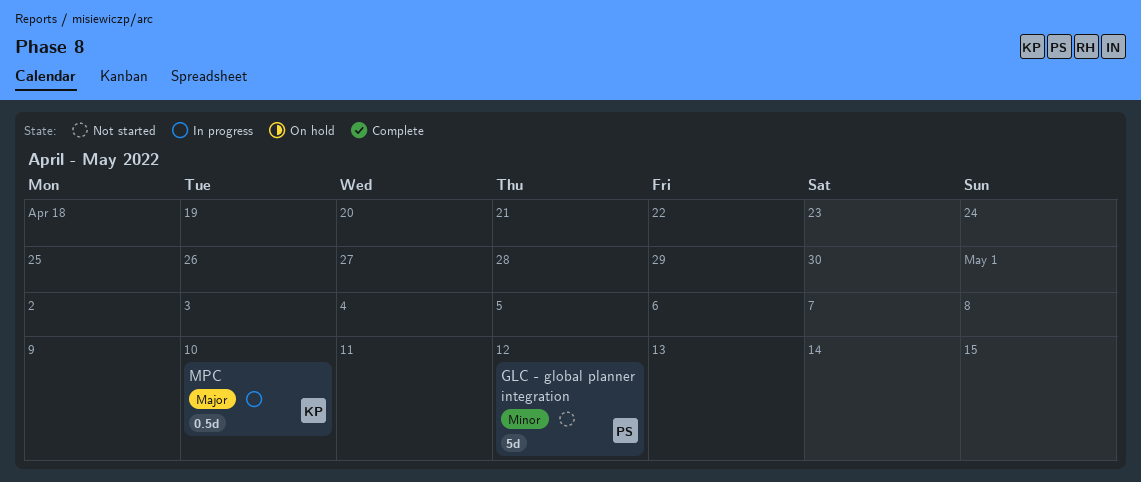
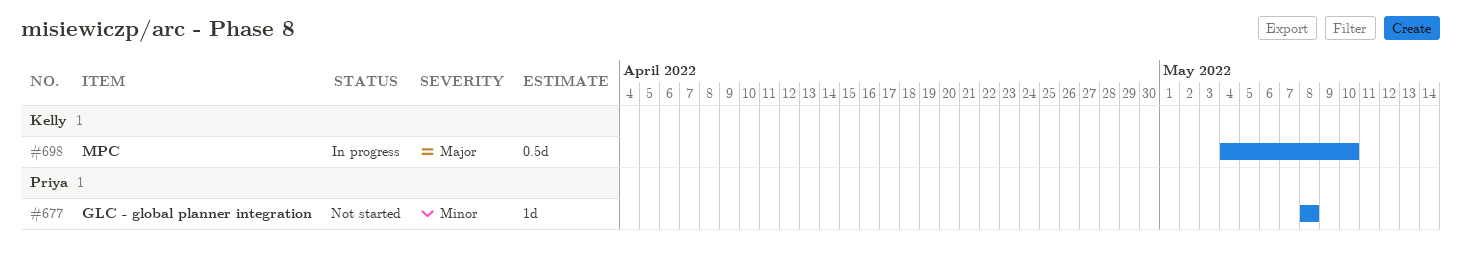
GLC - global planner integration, estimate: 5d -> 1d
GLC - global planner integration, due: May 12 -> May 8

